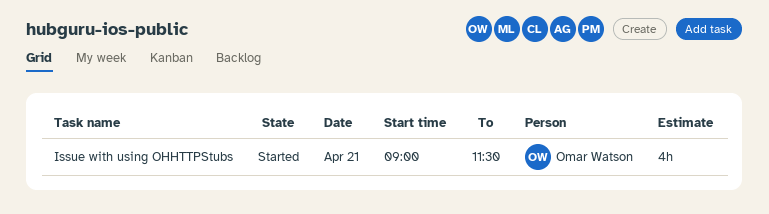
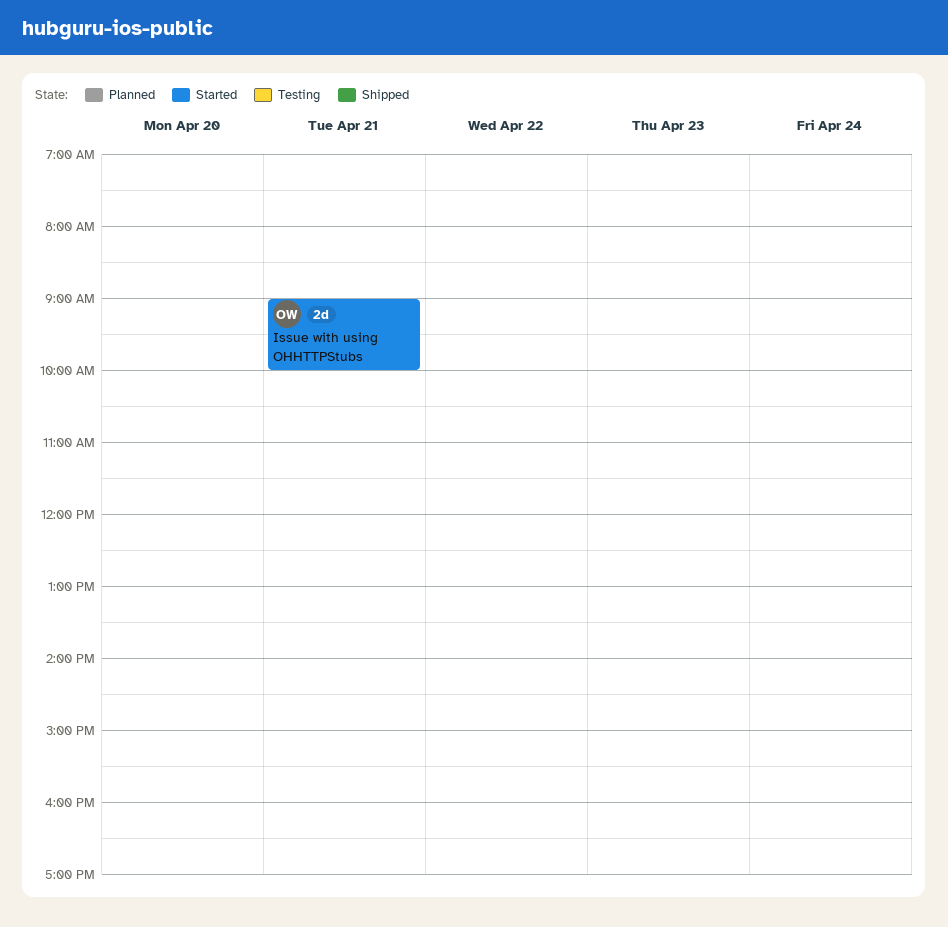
Issue with using OHHTTPStubs, estimate: 4h -> 2d
Issue with using OHHTTPStubs, ends: 11:30 -> 10:00

